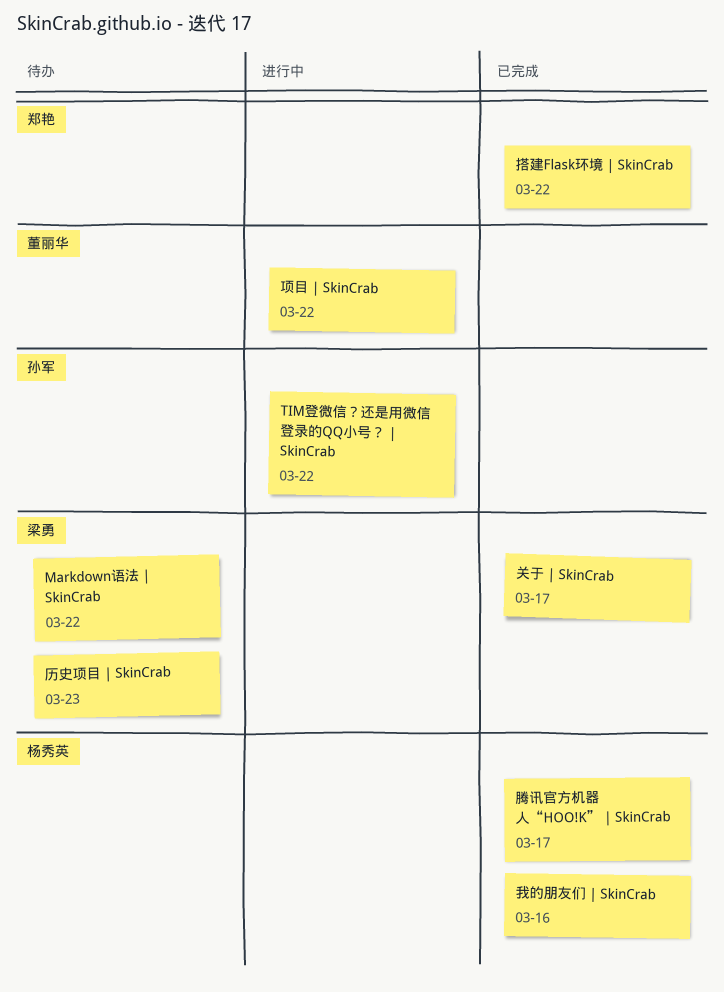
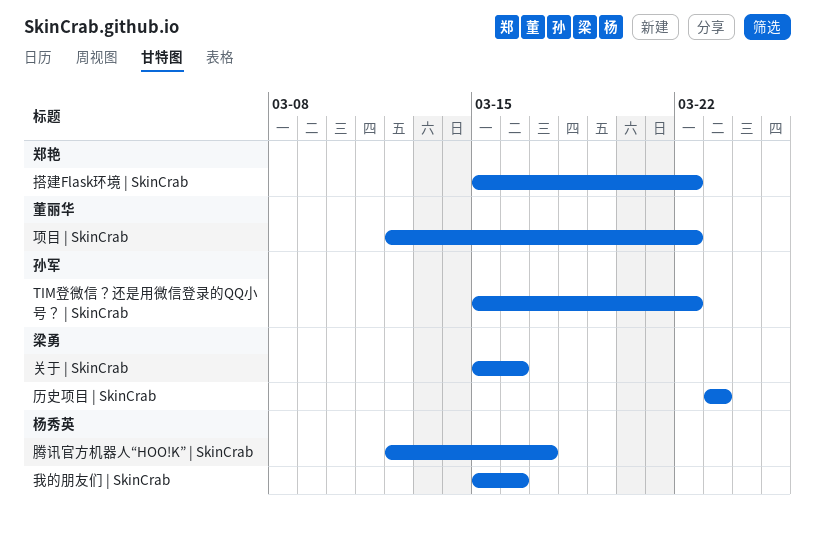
Markdown语法 | SkinCrab: present -> none
关于 | SkinCrab, due: Mar 17 -> Mar 16

